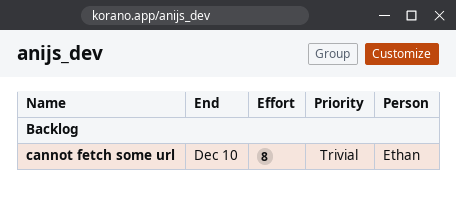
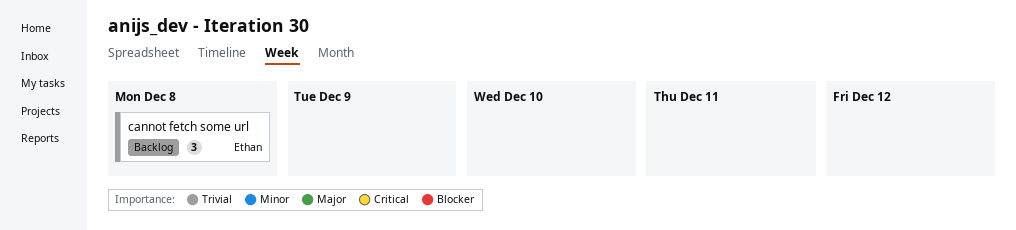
cannot fetch some url, estimate: 8 -> 3
cannot fetch some url, due: Dec 10 -> Dec 8

